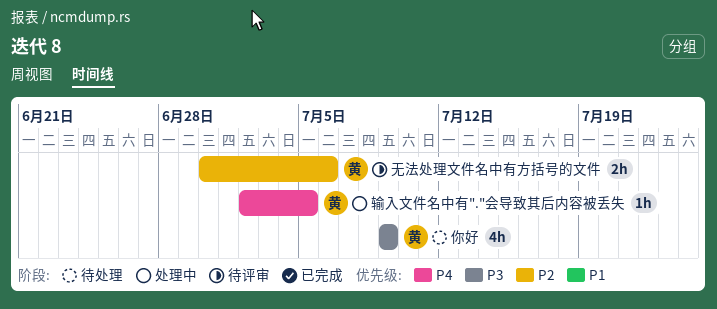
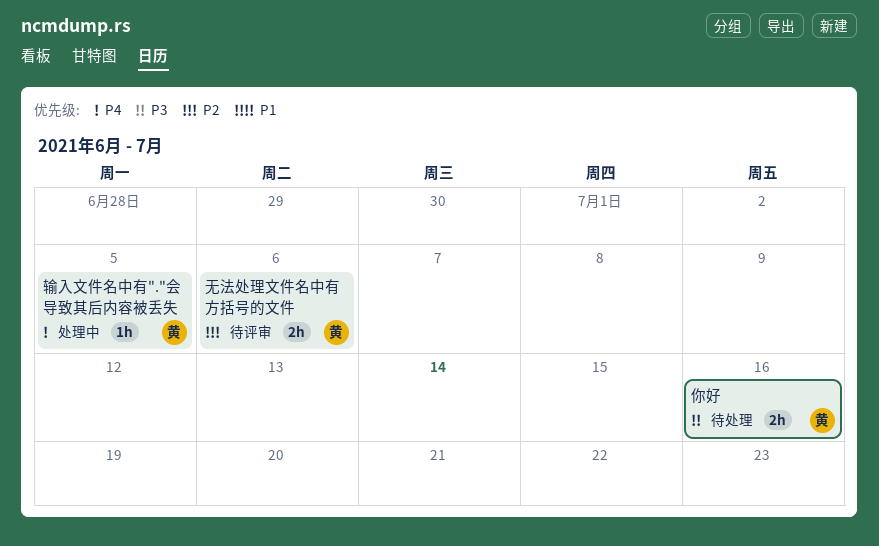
你好, estimate: 4h -> 2h
你好, due: Jul 9 -> Jul 16

